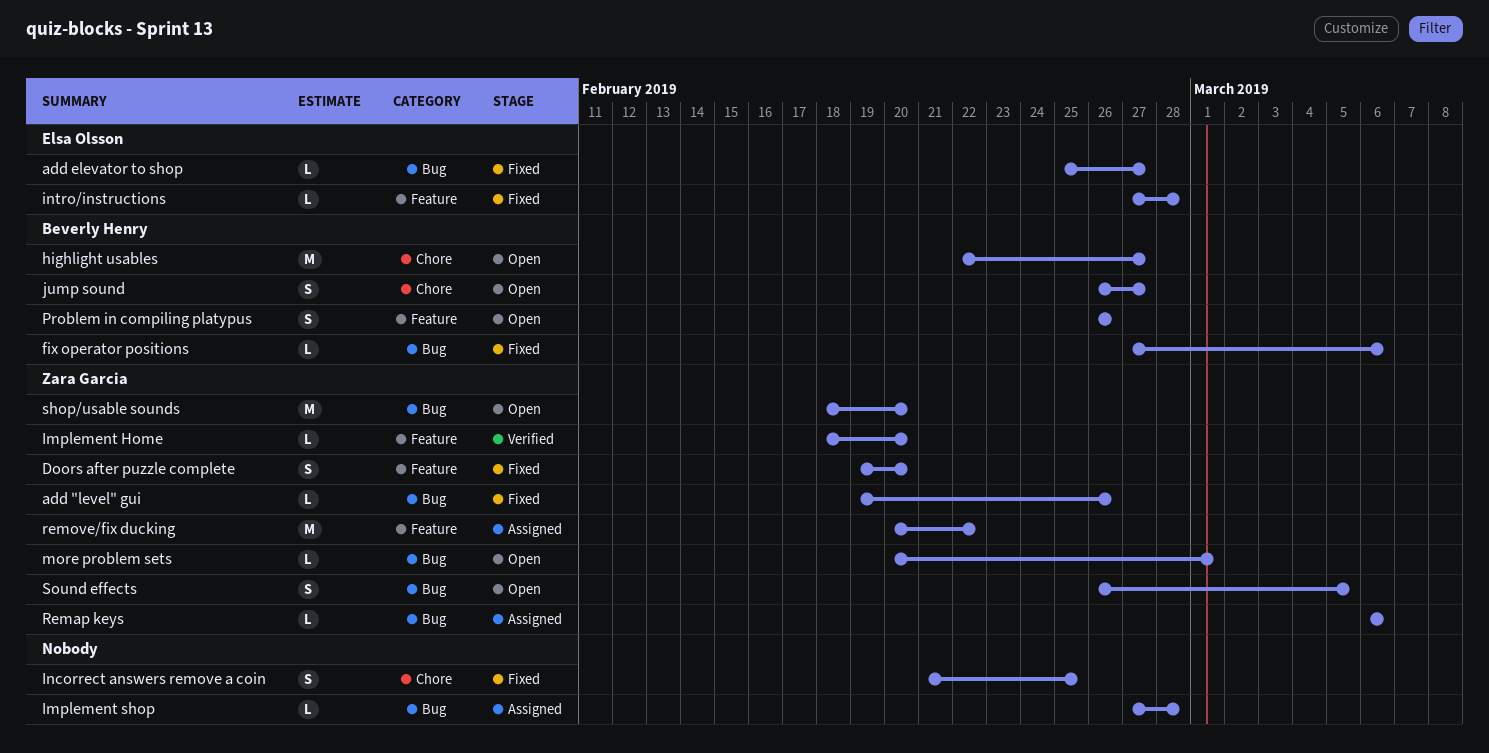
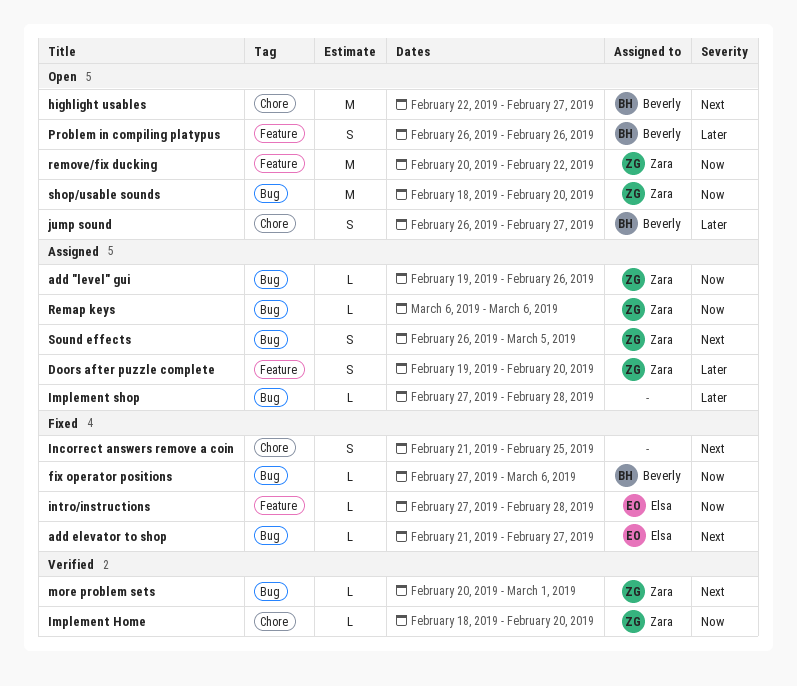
add "level" gui, status: Fixed -> Assigned
add elevator to shop, start: Feb 25 -> Feb 21
Doors after puzzle complete, status: Fixed -> Assigned
Implement Home, label: Feature -> Chore
more problem sets, status: Open -> Verified
remove/fix ducking, status: Assigned -> Open
Sound effects, status: Open -> Assigned

